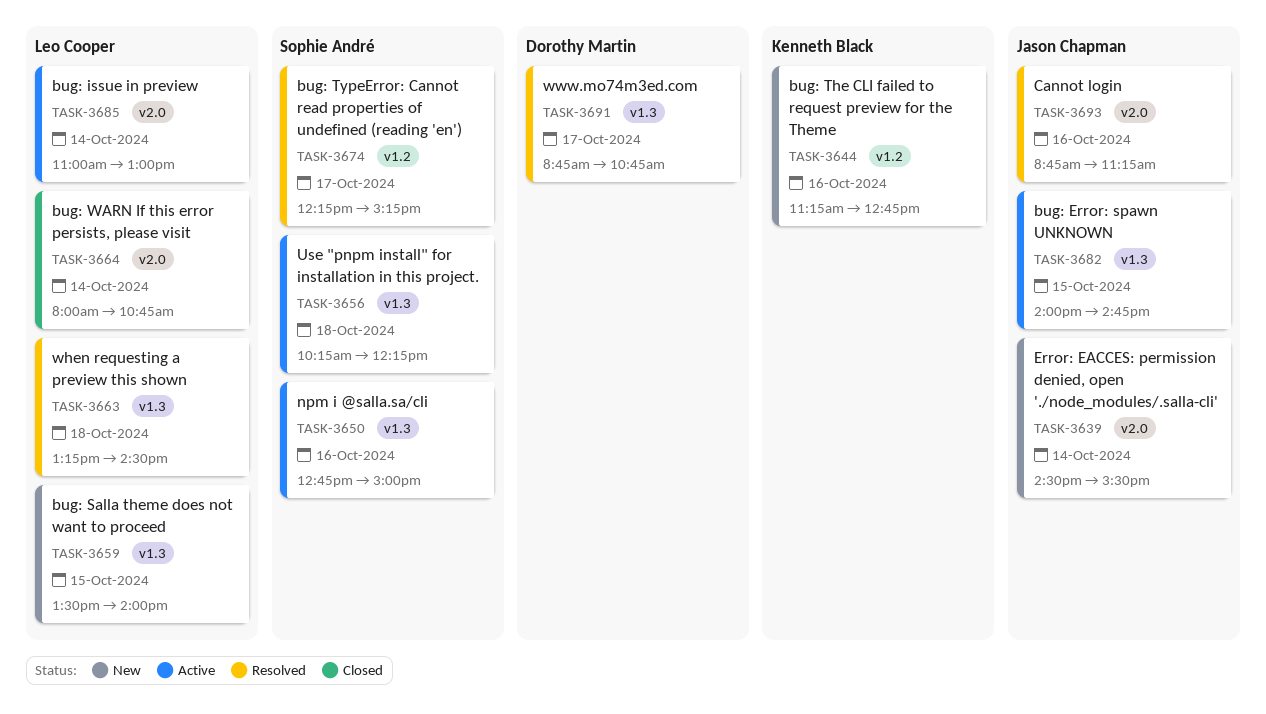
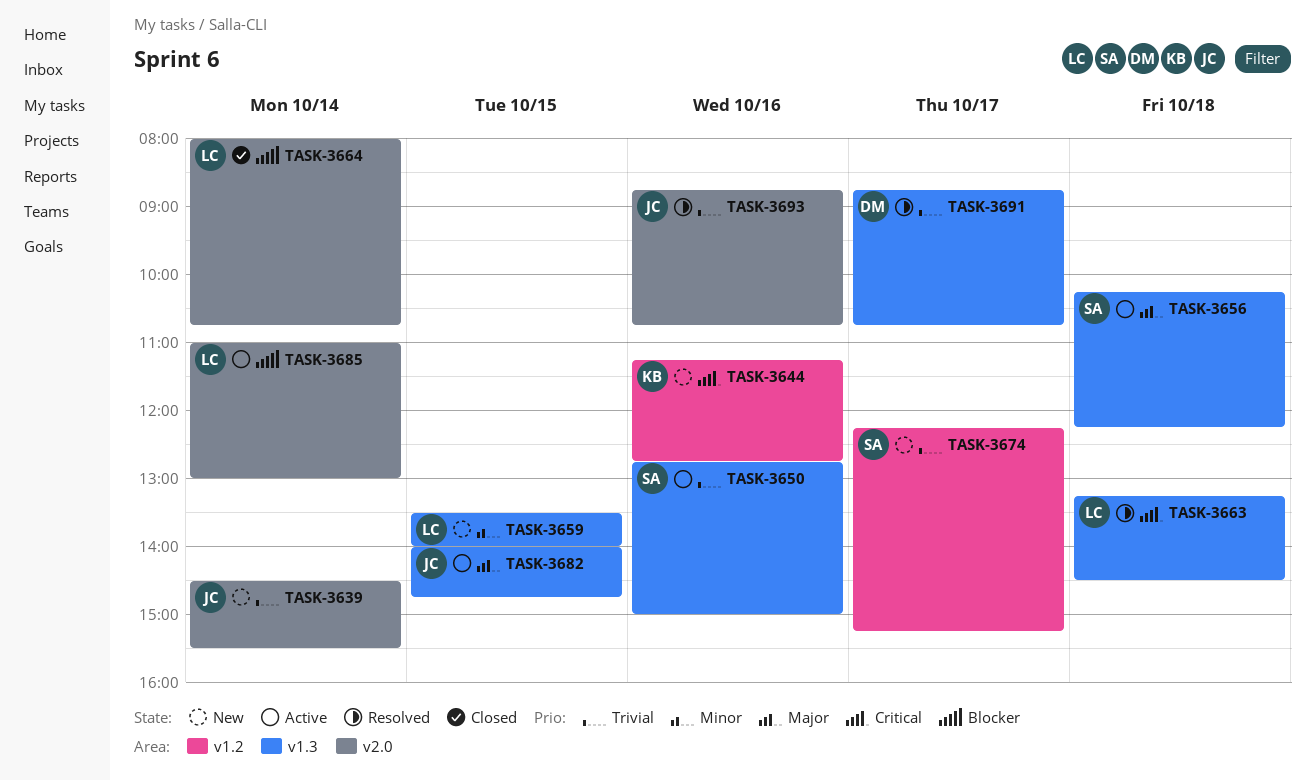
TASK-3674, status: Resolved -> New
TASK-3693, ends: 11:15 -> 10:45

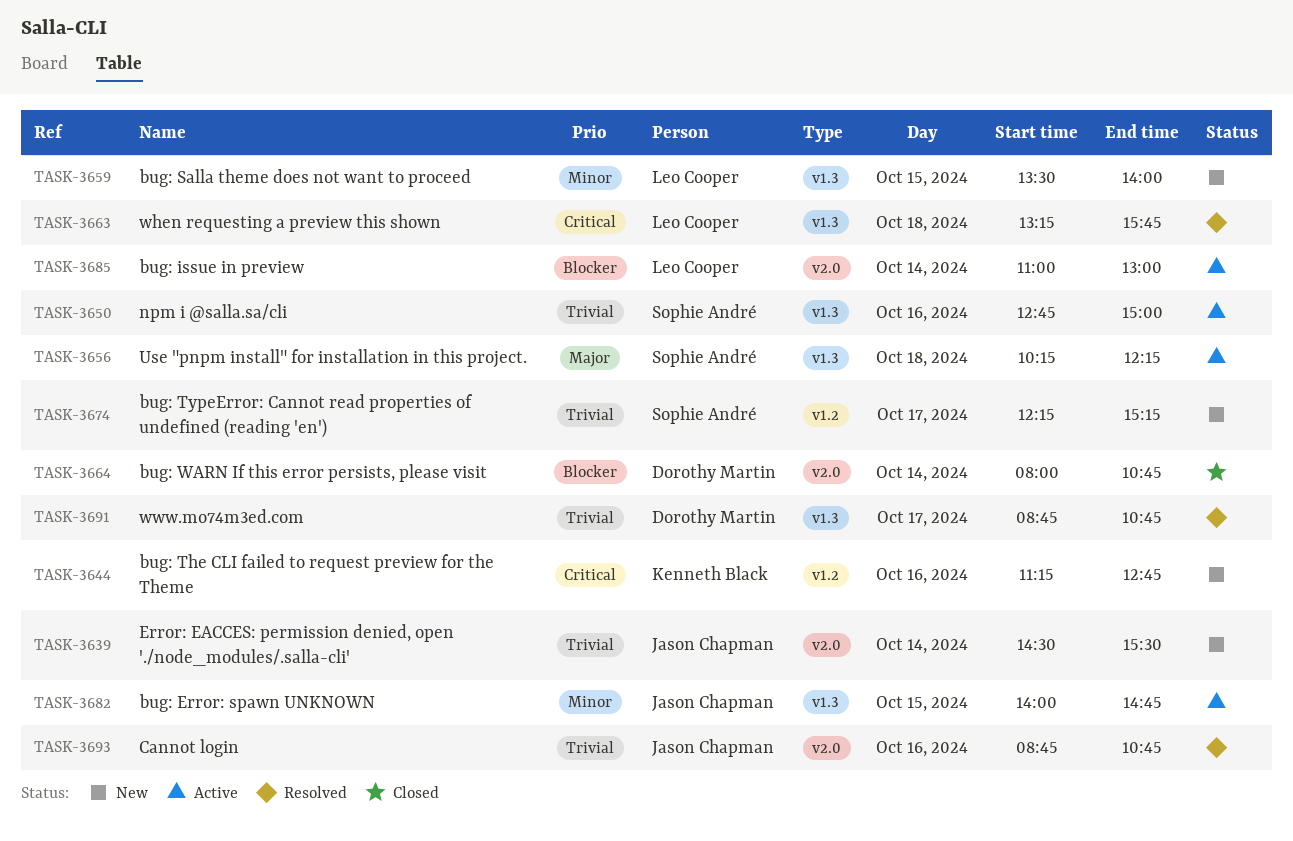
TASK-3663, ends: 14:30 -> 15:45
TASK-3664, owner: Leo Cooper -> Dorothy Martin
TASK-3682, priority: Major -> Minor

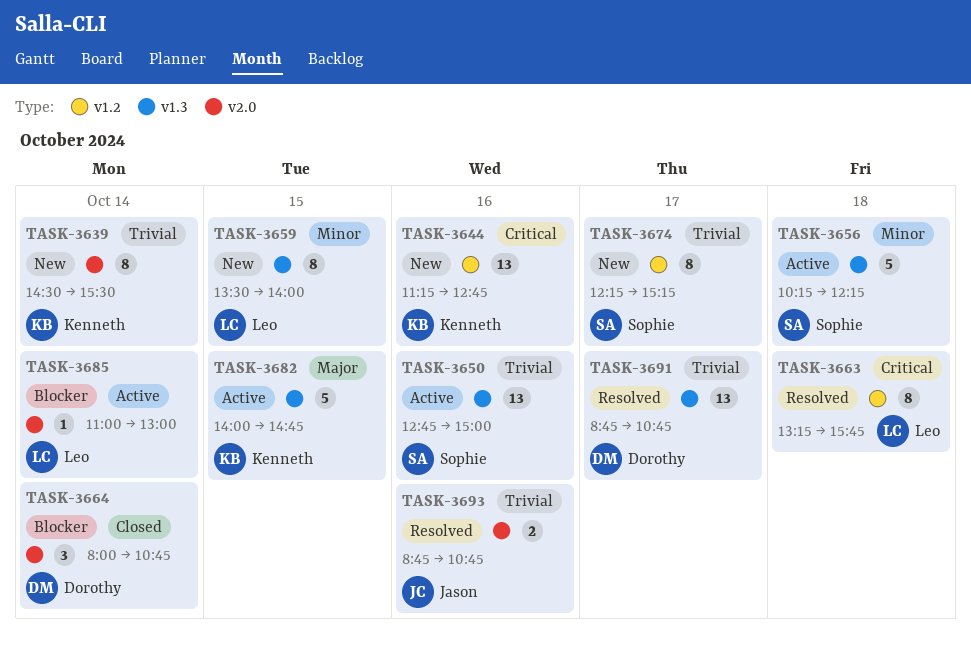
TASK-3639, owner: Jason Chapman -> Kenneth Black
TASK-3656, priority: Major -> Minor
TASK-3663, label: v1.3 -> v1.2
TASK-3682, owner: Jason Chapman -> Kenneth Black
TASK-3682, priority: Minor -> Major

